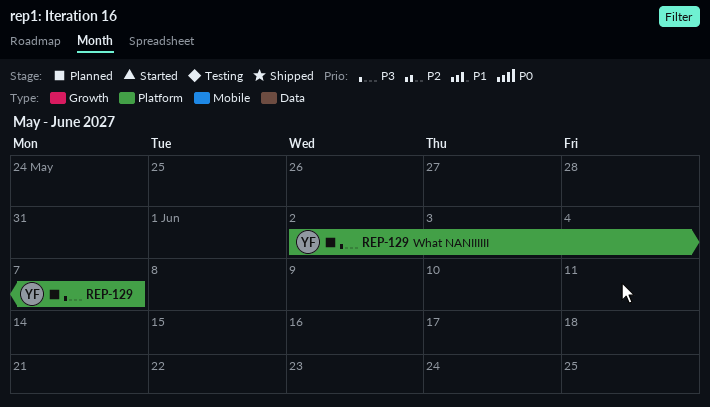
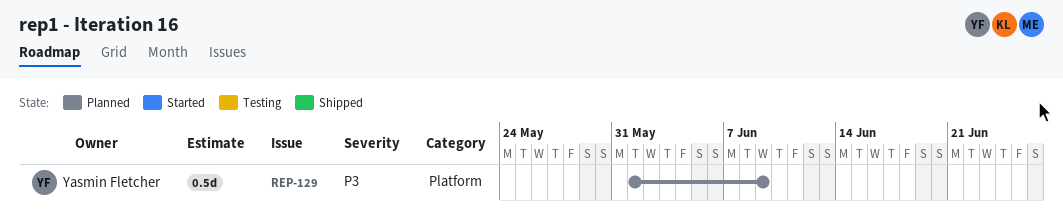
REP-129, start: Jun 2 -> Jun 1
REP-129, due: Jun 7 -> Jun 9

